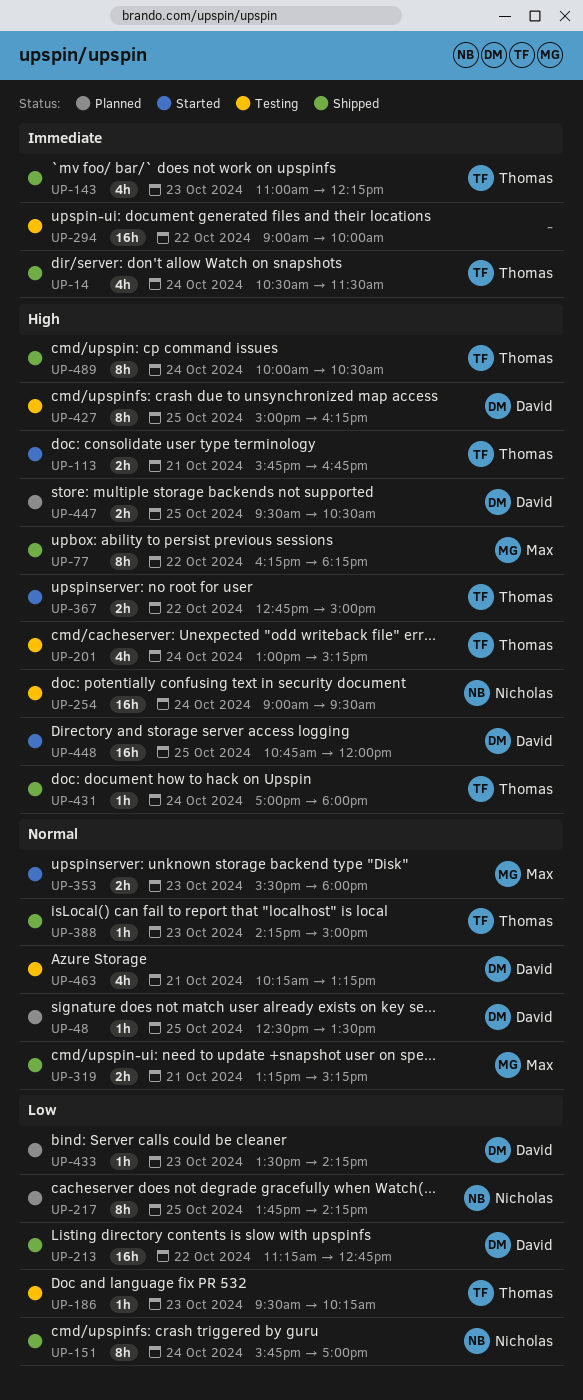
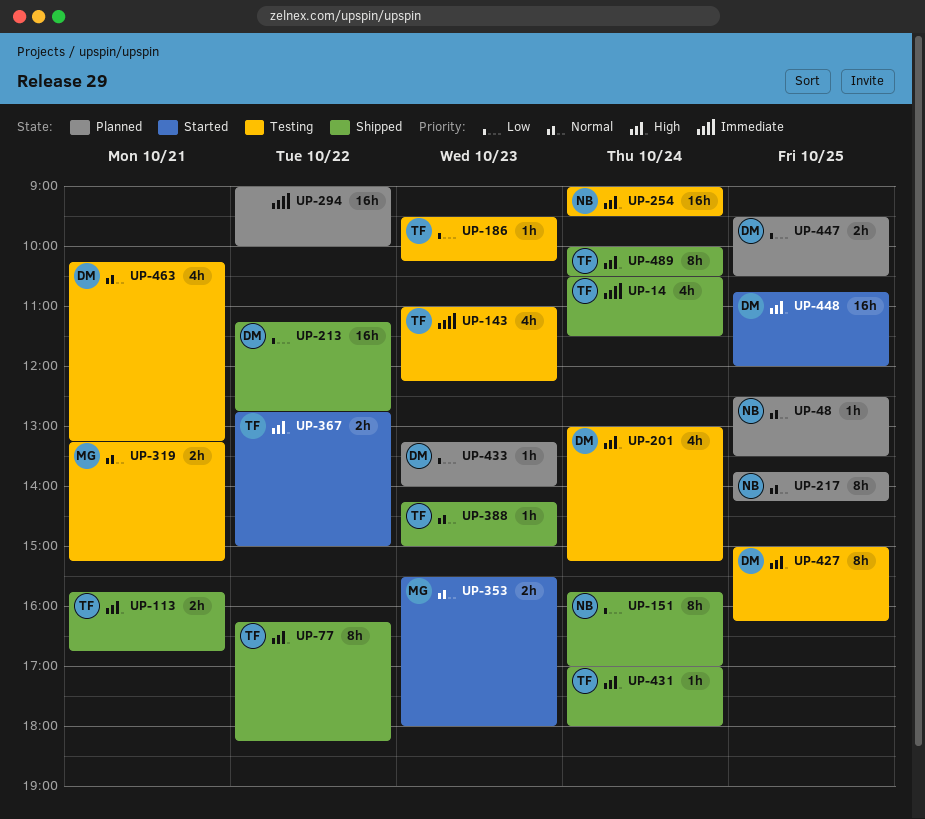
UP-48, owner: David -> Nicholas
UP-77, owner: Max -> Thomas
UP-113, status: Started -> Shipped
UP-143, status: Shipped -> Testing
UP-201, owner: Thomas -> David
UP-217, priority: Low -> Normal
UP-294, status: Testing -> Planned
UP-319, status: Shipped -> Testing
UP-433, begins: 13:30 -> 13:15
UP-433, ends: 14:15 -> 14:00
UP-447, priority: High -> Low

